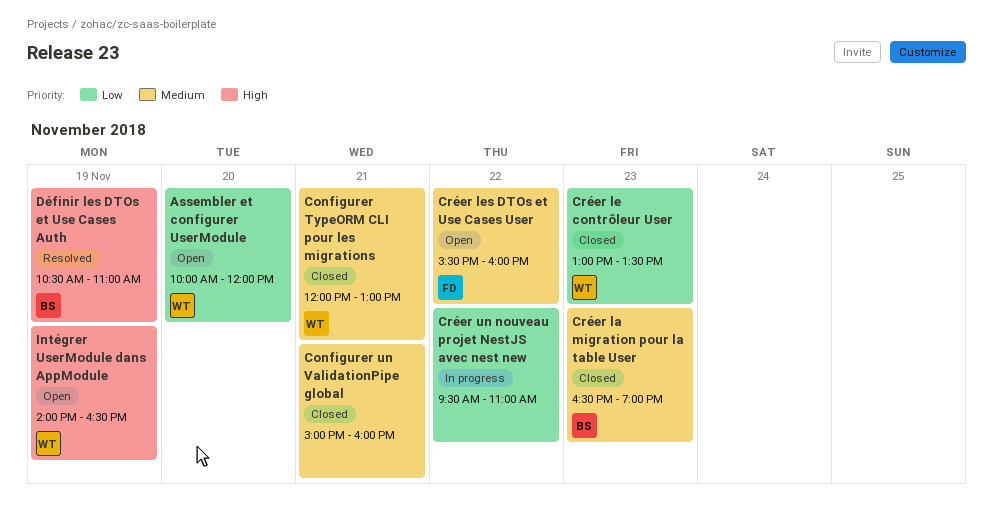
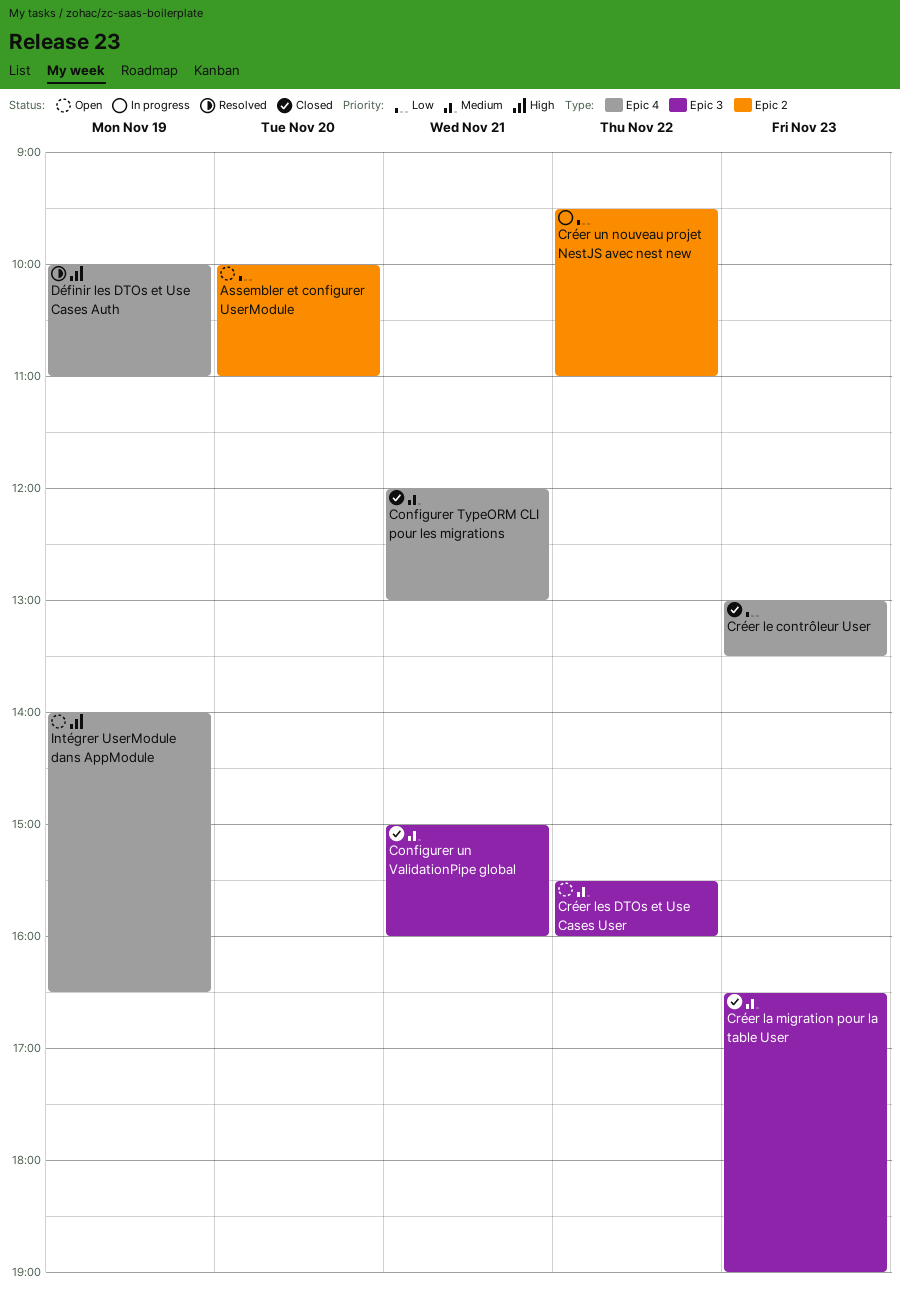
Assembler et configurer UserModule, ends: 12:00 -> 11:00
Définir les DTOs et Use Cases Auth, begins: 10:30 -> 10:00

